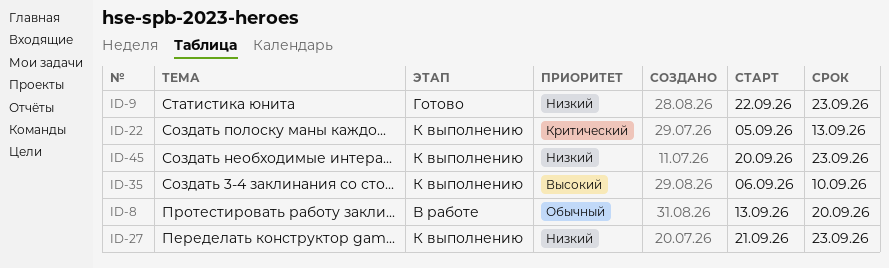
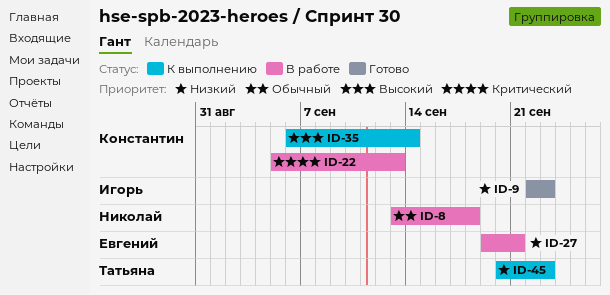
ID-8, due: Sep 20 -> Sep 18
ID-22, status: К выполнению -> В работе
ID-27, status: К выполнению -> В работе
ID-27, start: Sep 21 -> Sep 19
ID-27, due: Sep 23 -> Sep 21
ID-35, due: Sep 10 -> Sep 14

